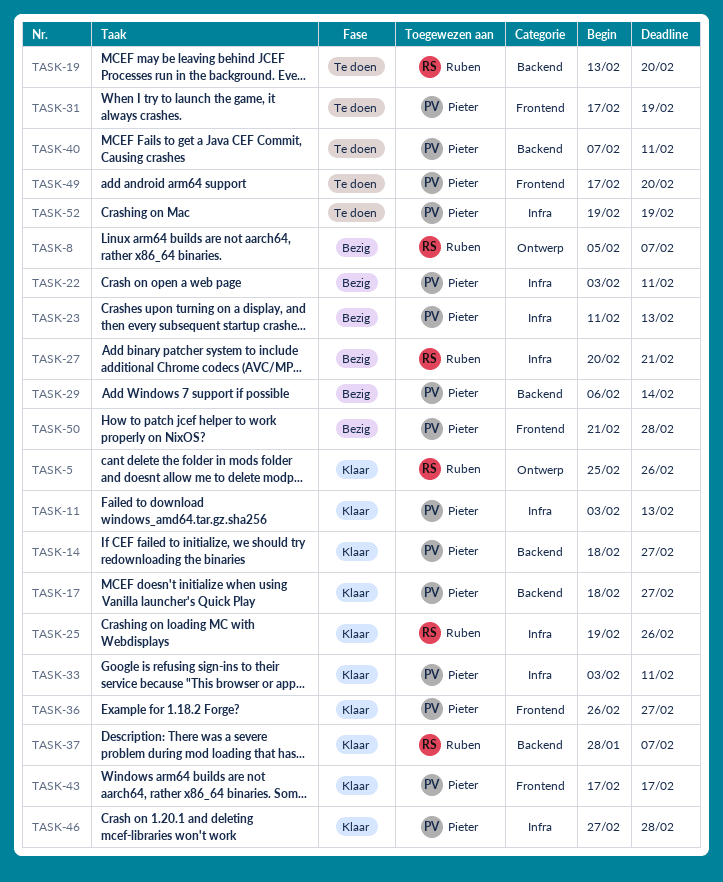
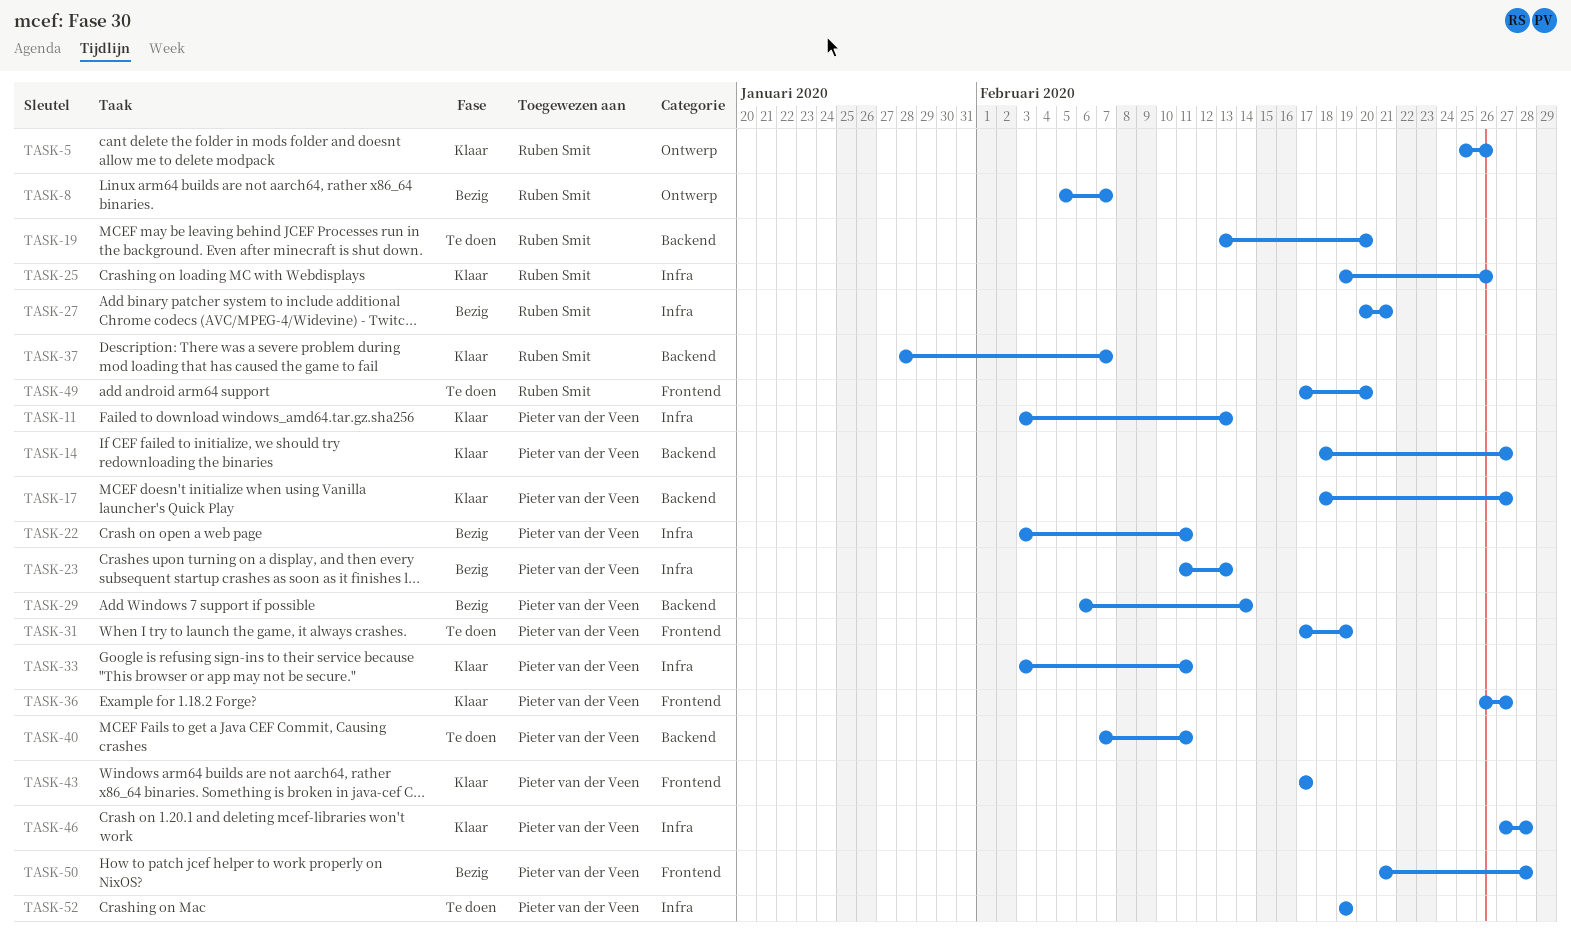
TASK-49, owner: Pieter van der Veen -> Ruben Smit

